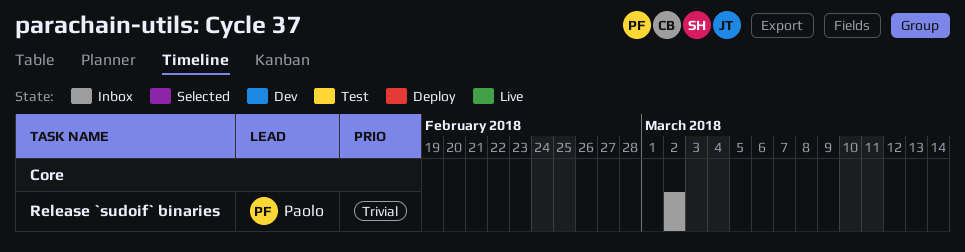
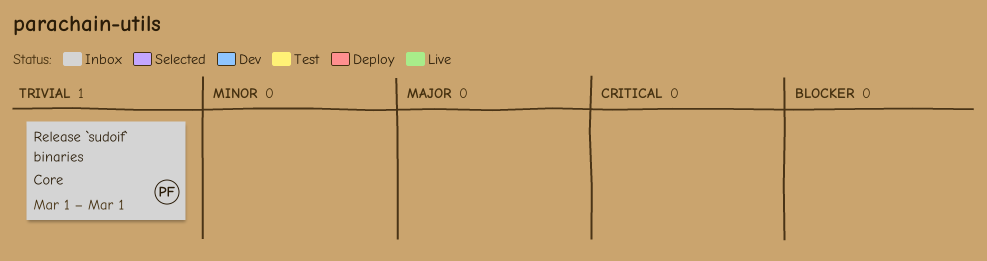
Release `sudoif` binaries, start: Mar 2 -> Mar 1
Release `sudoif` binaries, due: Mar 2 -> Mar 1

